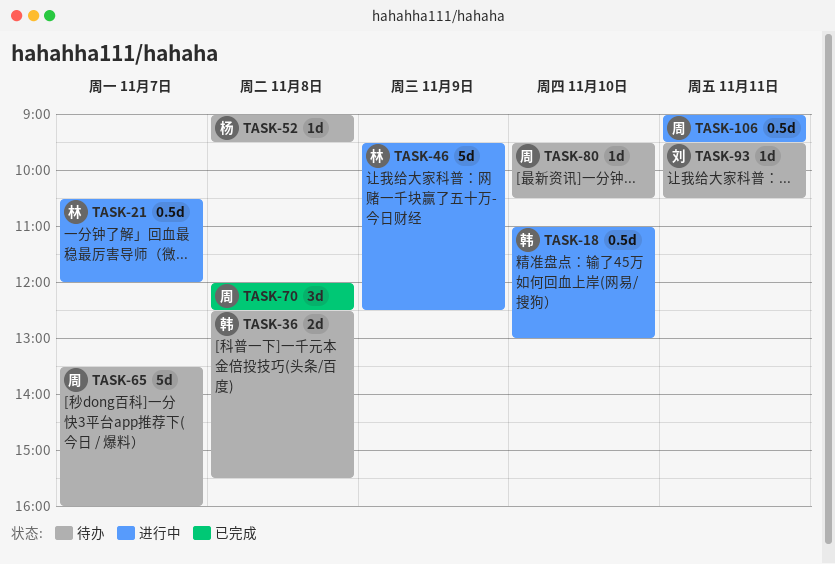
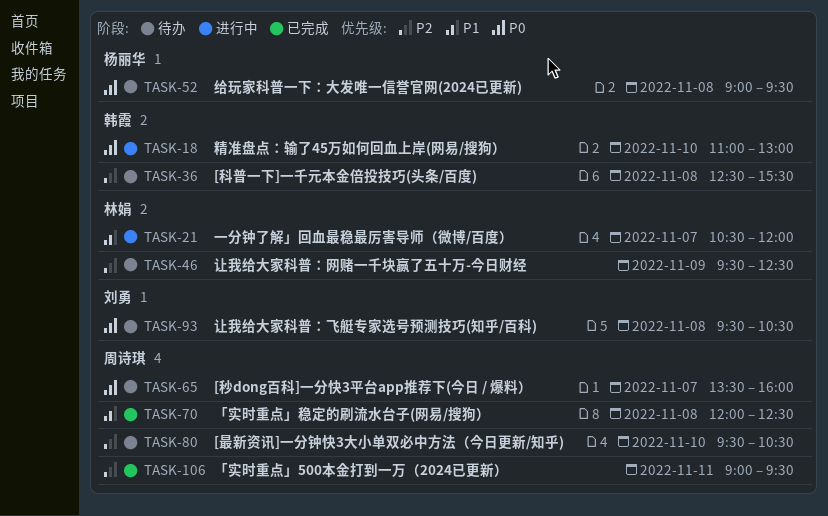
TASK-46, status: 进行中 -> 待办
TASK-93, day: Nov 11 -> Nov 8
TASK-106, status: 进行中 -> 已完成

